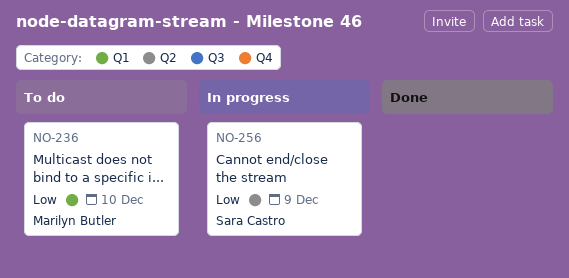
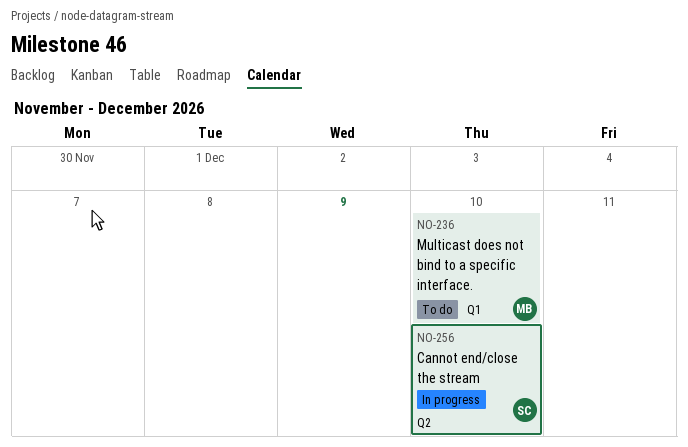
NO-256, due: Dec 9 -> Dec 10

